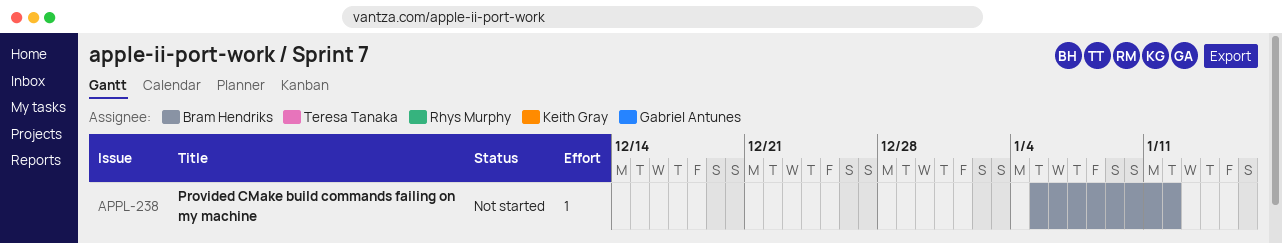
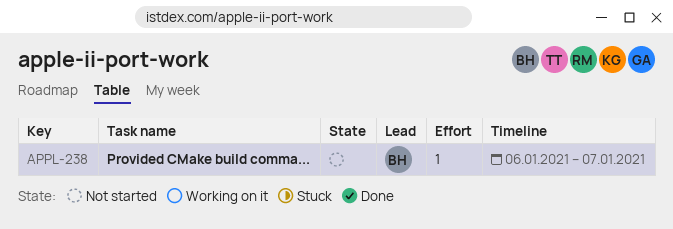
APPL-238, start: Jan 5 -> Jan 6
APPL-238, due: Jan 12 -> Jan 7

